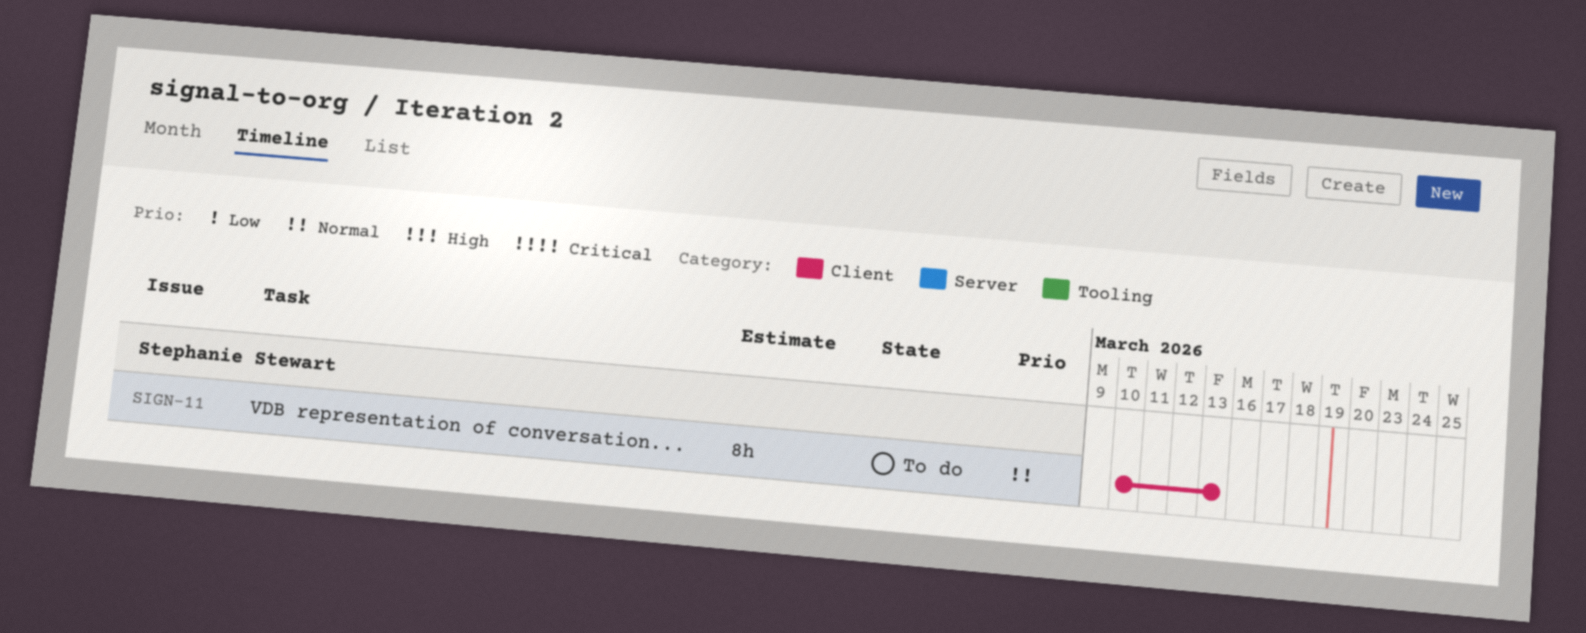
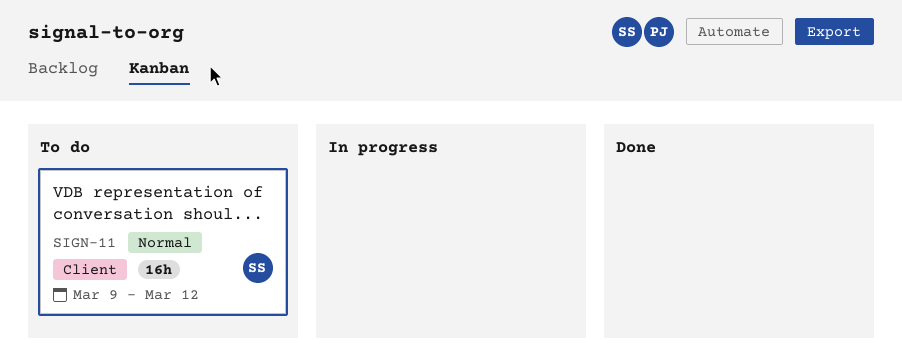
SIGN-11, estimate: 8h -> 16h
SIGN-11, start: Mar 10 -> Mar 9
SIGN-11, due: Mar 13 -> Mar 12

